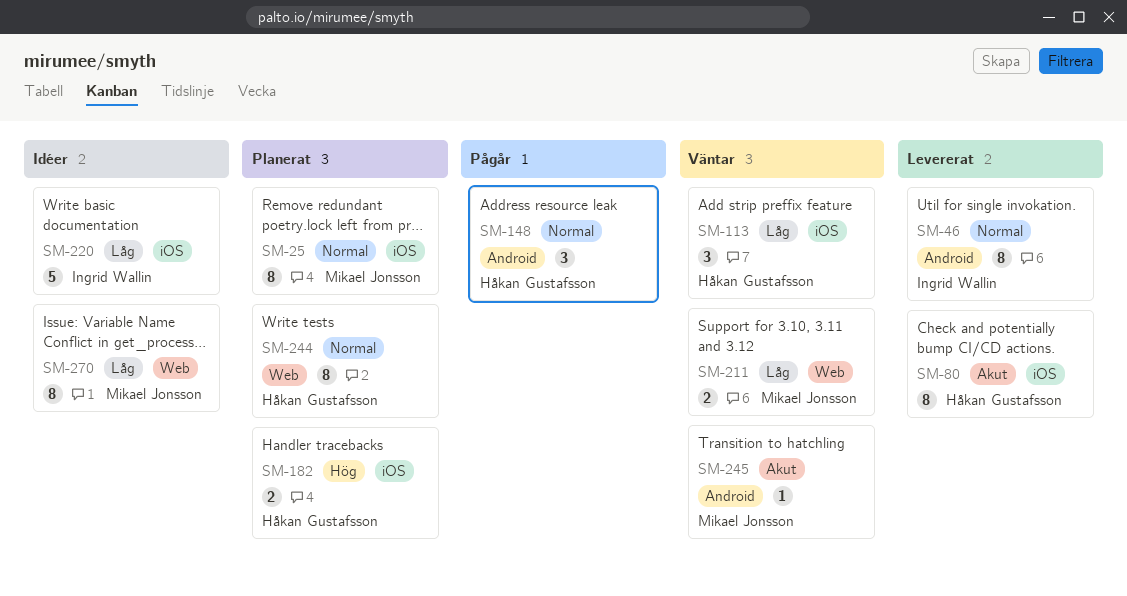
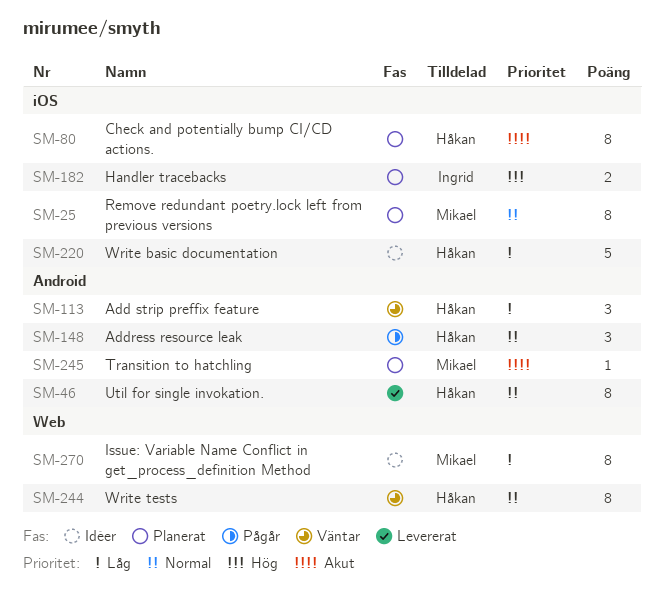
SM-46, owner: Ingrid Wallin -> Håkan Gustafsson
SM-80, status: Levererat -> Planerat
SM-113, label: iOS -> Android
SM-182, owner: Håkan Gustafsson -> Ingrid Wallin
SM-211: present -> none
SM-220, owner: Ingrid Wallin -> Håkan Gustafsson
SM-244, status: Planerat -> Väntar
SM-245, status: Väntar -> Planerat

